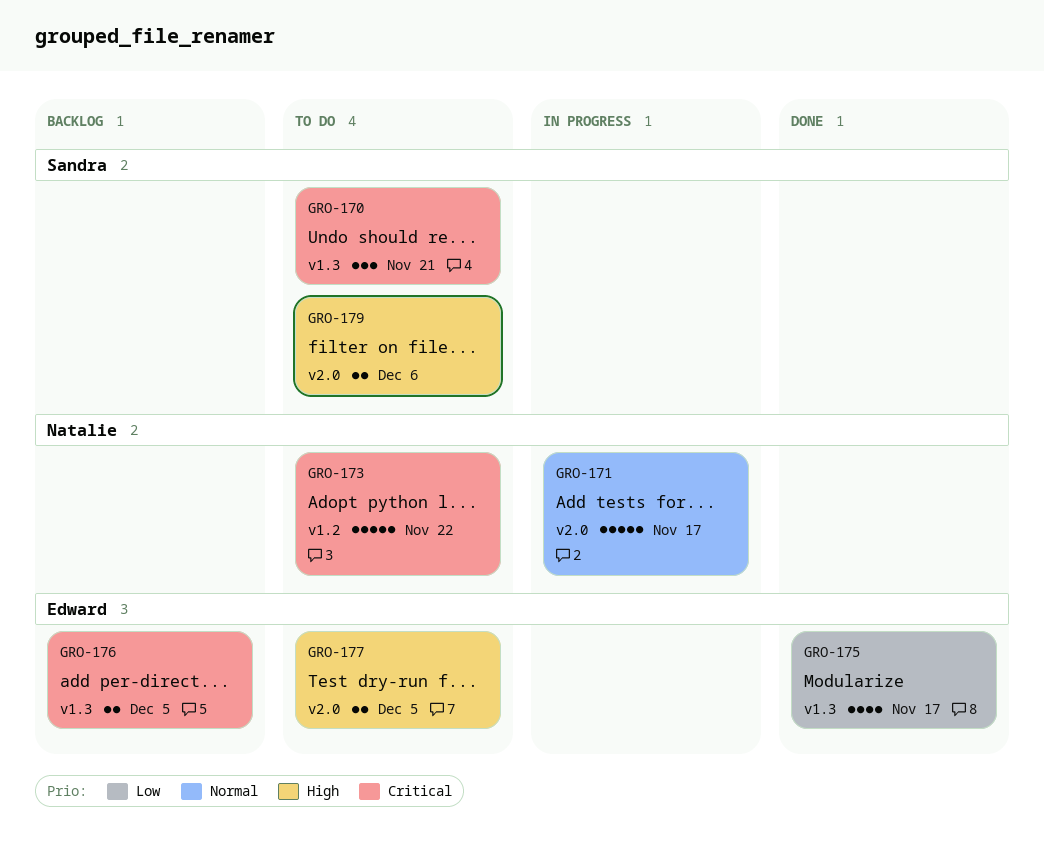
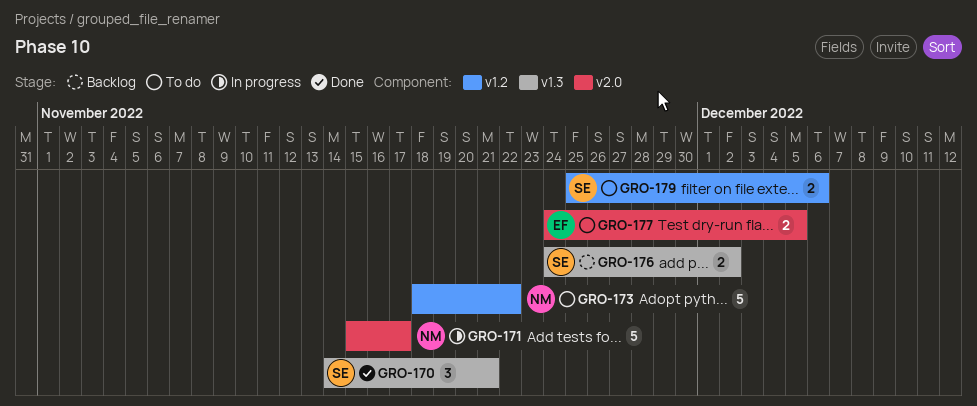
GRO-170, status: To do -> Done
GRO-175: present -> none
GRO-176, owner: Edward -> Sandra
GRO-176, due: Dec 5 -> Dec 2
GRO-179, label: v2.0 -> v1.2

